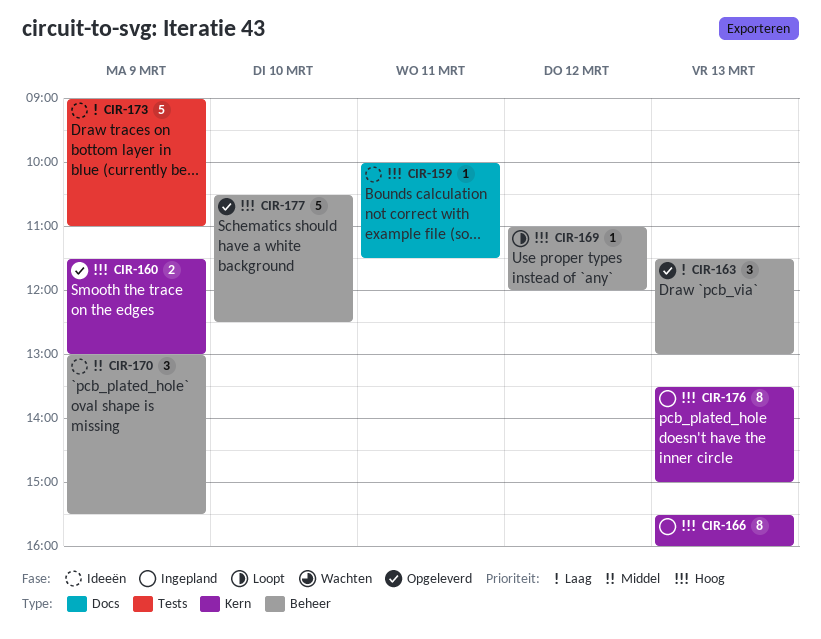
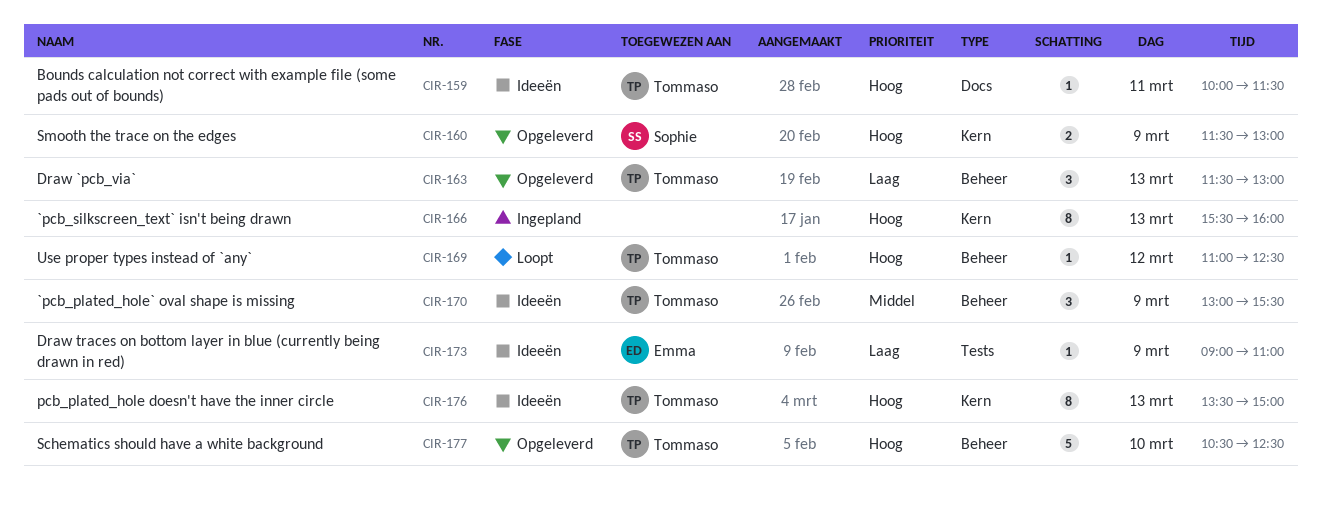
CIR-169, ends: 12:00 -> 12:30
CIR-173, estimate: 5 -> 1
CIR-176, status: Ingepland -> Ideeën

